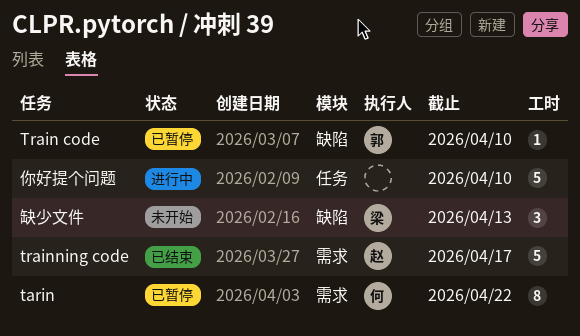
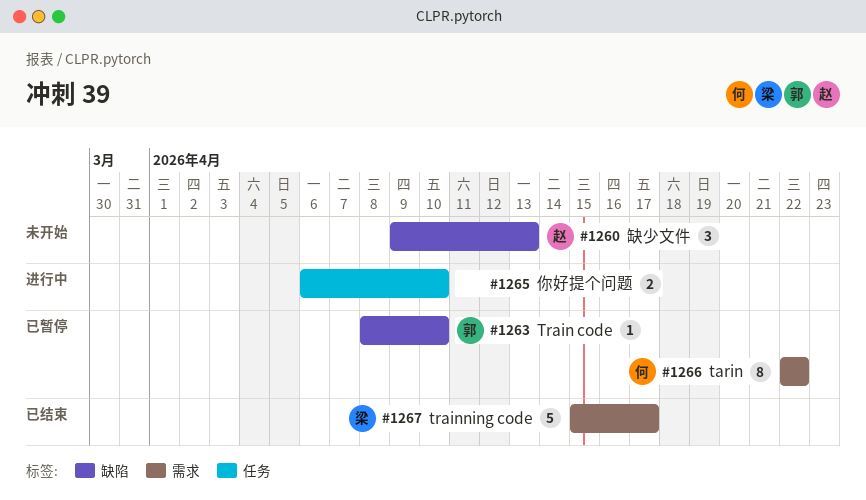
trainning code, owner: 赵 -> 梁
你好提个问题, estimate: 5 -> 2
缺少文件, owner: 梁 -> 赵

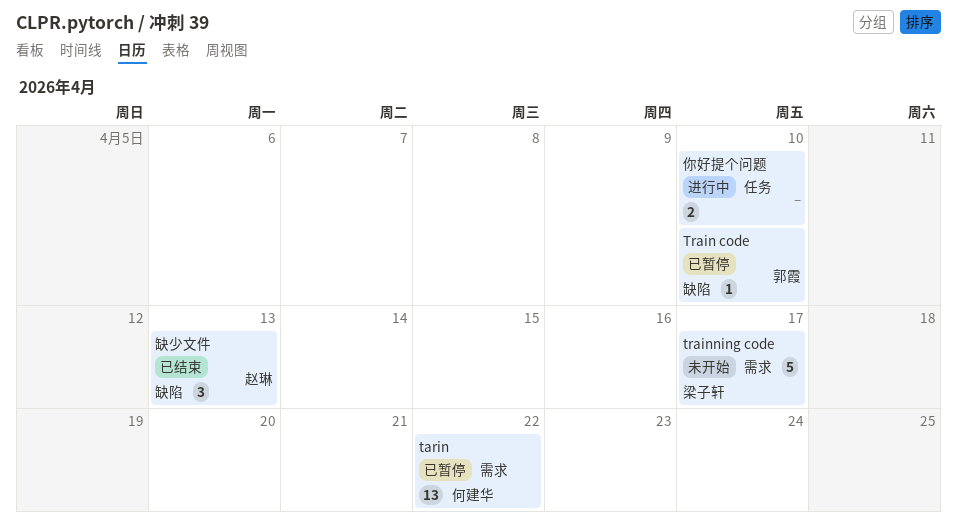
tarin, estimate: 8 -> 13
trainning code, status: 已结束 -> 未开始
缺少文件, status: 未开始 -> 已结束

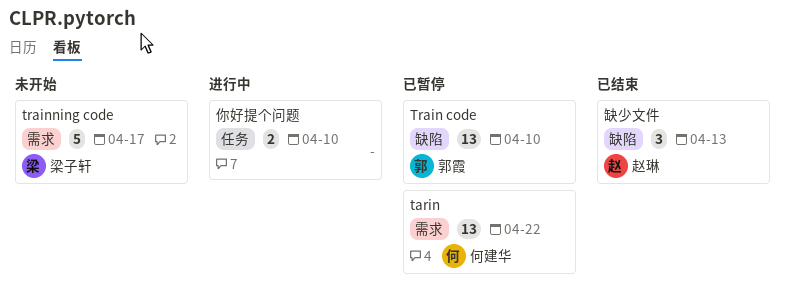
Train code, estimate: 1 -> 13

